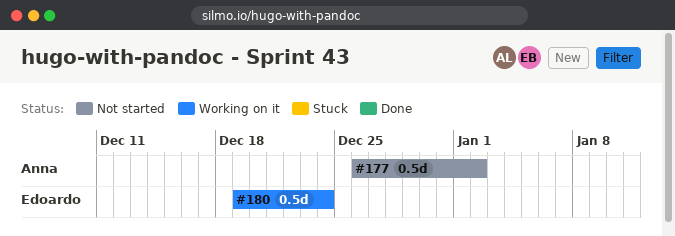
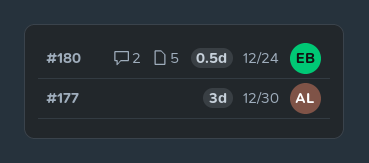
#177, estimate: 0.5d -> 3d
#177, due: Jan 2 -> Dec 30

